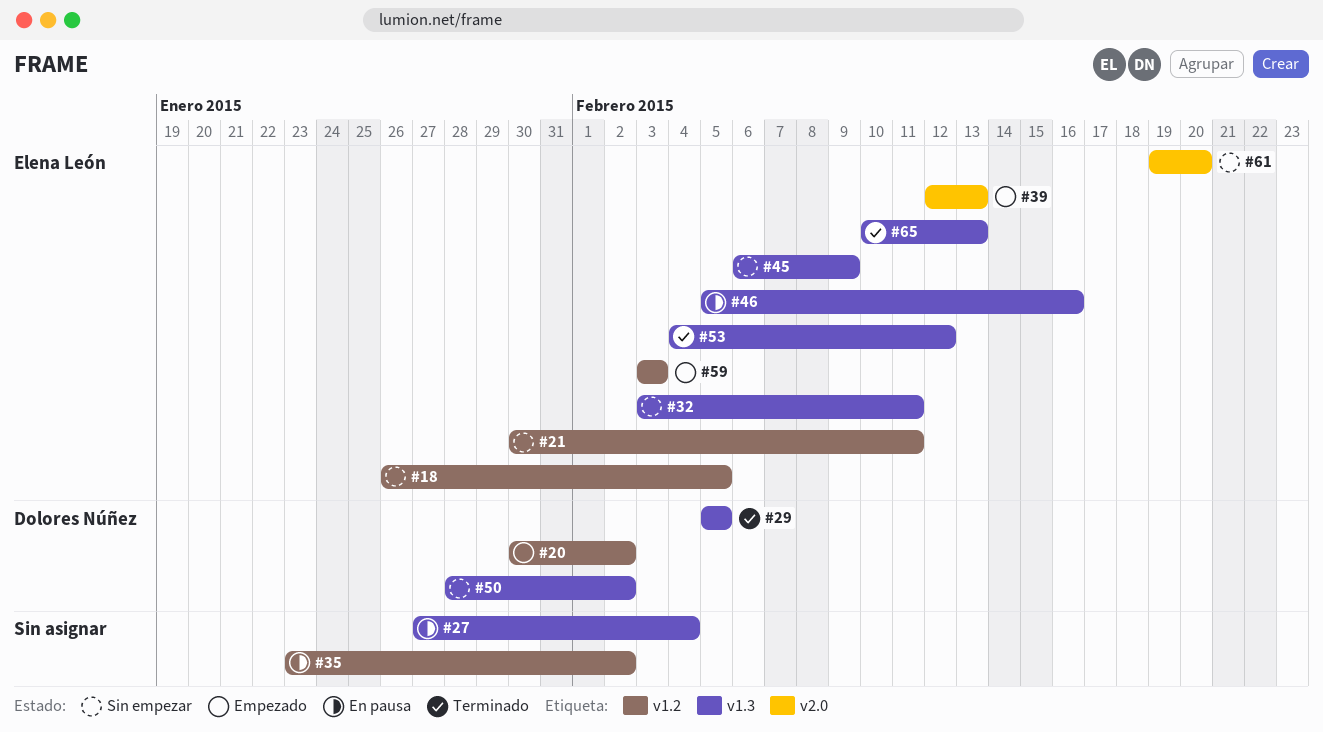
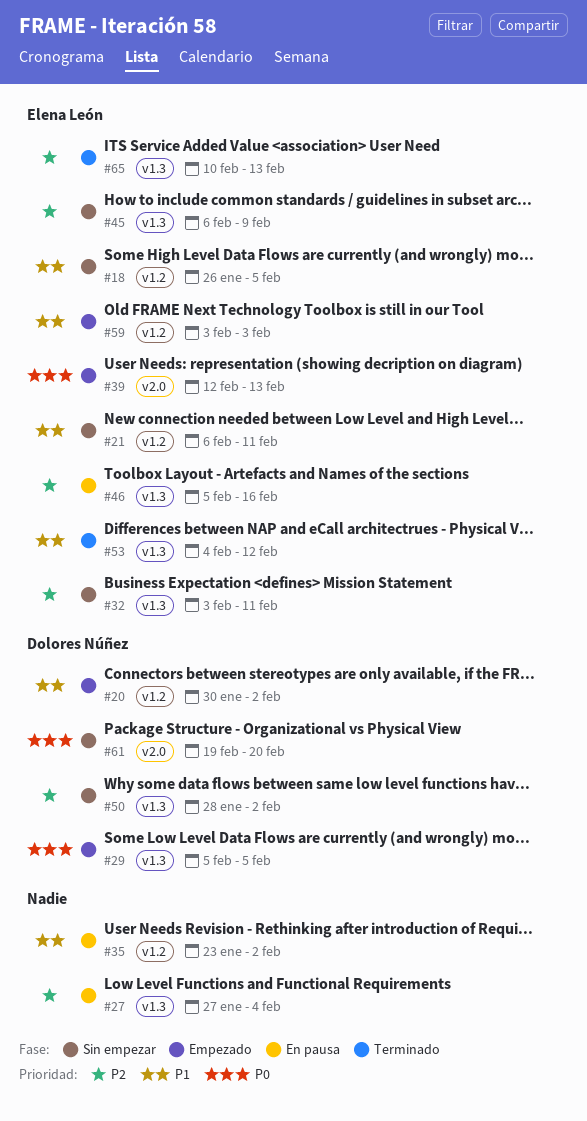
#21, start: Jan 30 -> Feb 6
#29, status: Terminado -> Empezado
#61, owner: Elena León -> Dolores Núñez

